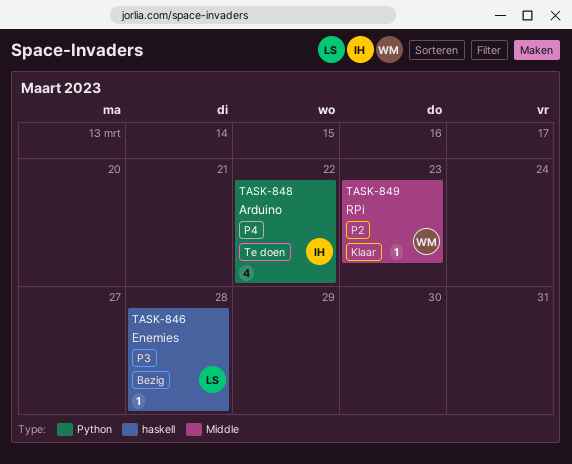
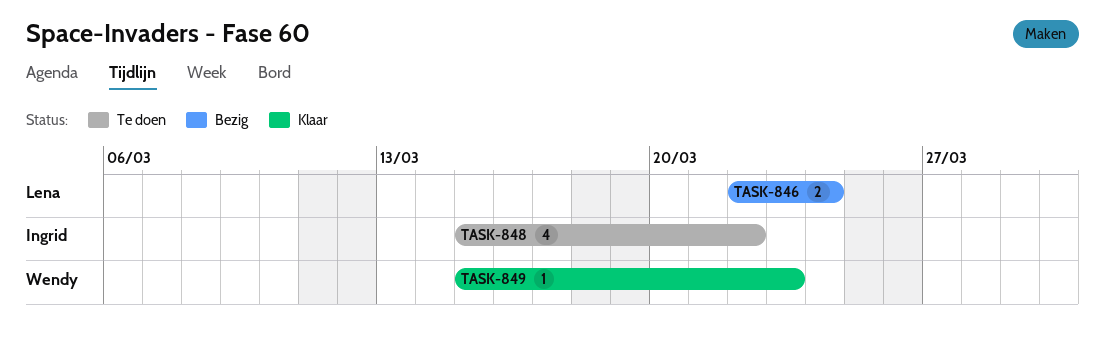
TASK-846, estimate: 1 -> 2
TASK-846, due: Mar 28 -> Mar 24

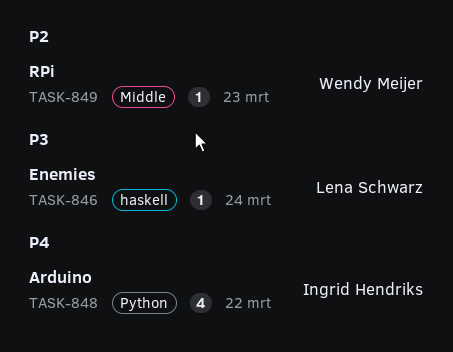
TASK-846, estimate: 2 -> 1

